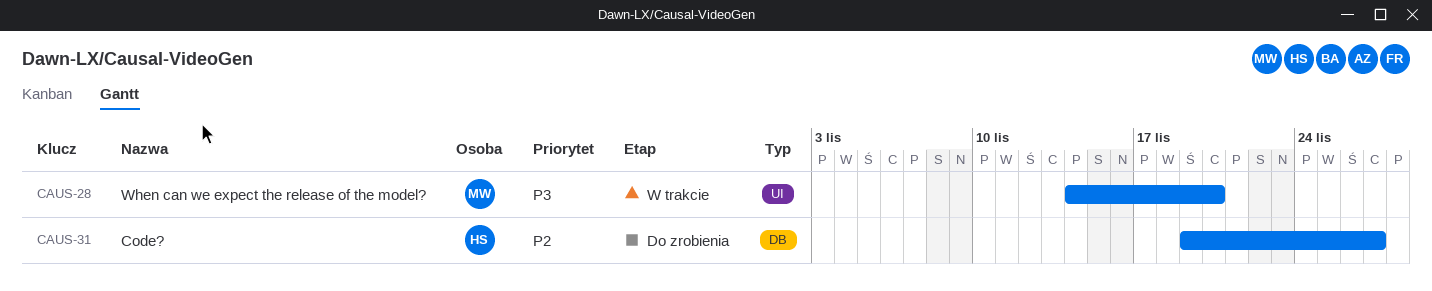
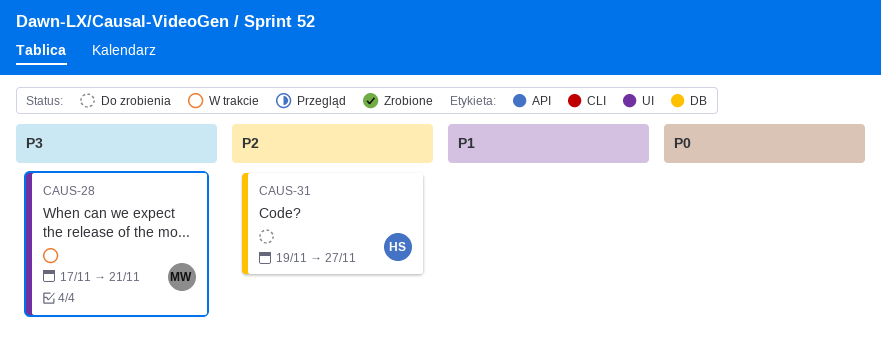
CAUS-28, start: Nov 14 -> Nov 17
CAUS-28, due: Nov 20 -> Nov 21

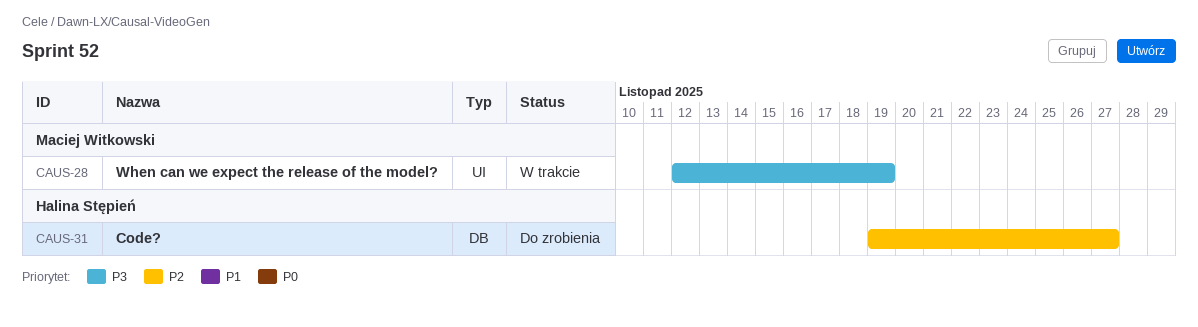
CAUS-28, start: Nov 17 -> Nov 12
CAUS-28, due: Nov 21 -> Nov 19

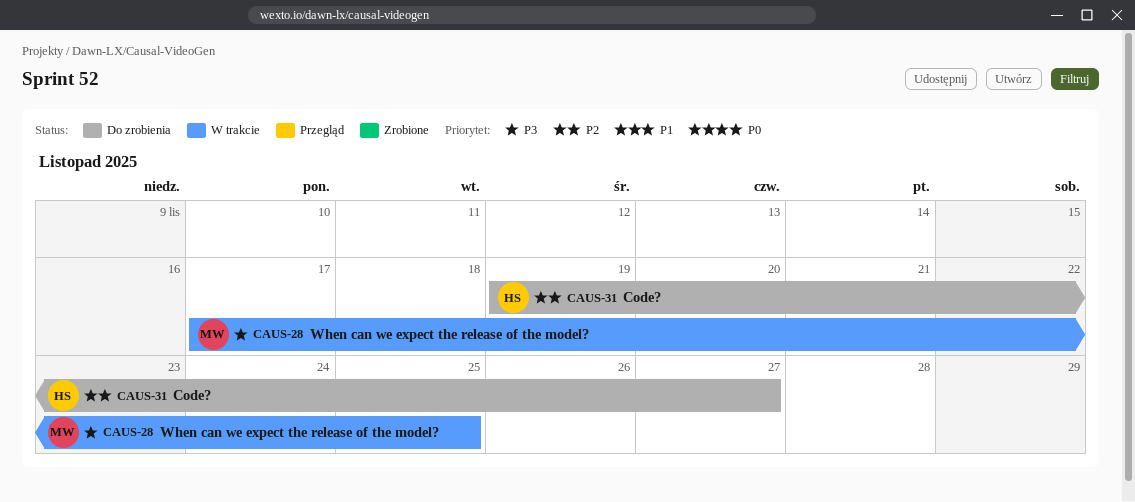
CAUS-28, start: Nov 12 -> Nov 17
CAUS-28, due: Nov 19 -> Nov 25

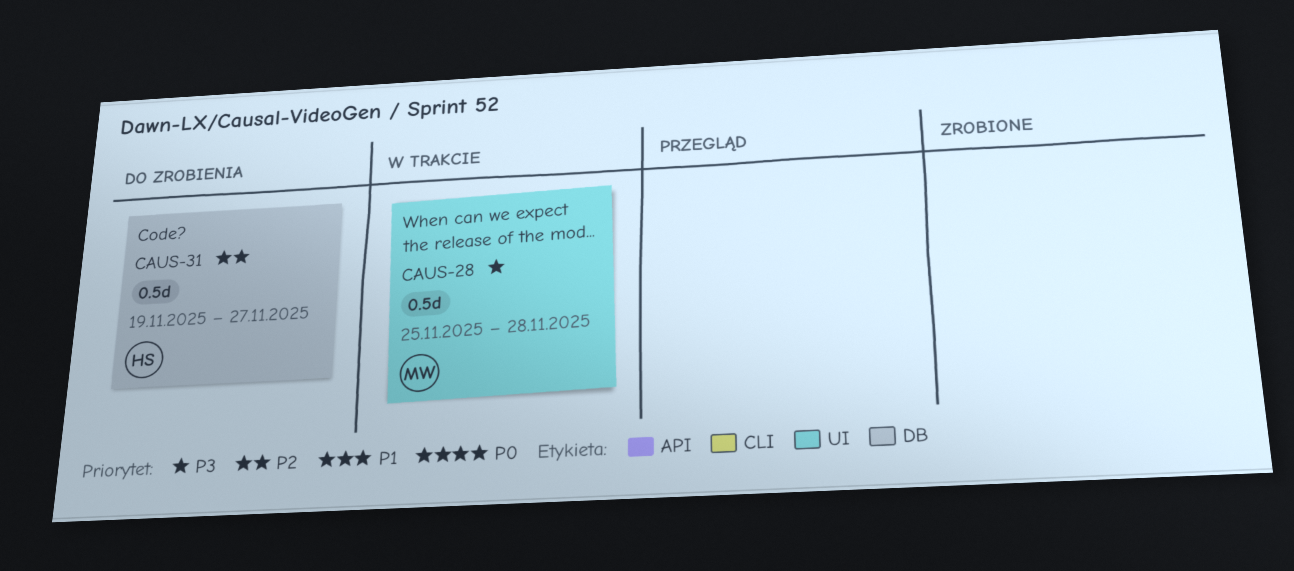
CAUS-28, start: Nov 17 -> Nov 25
CAUS-28, due: Nov 25 -> Nov 28

